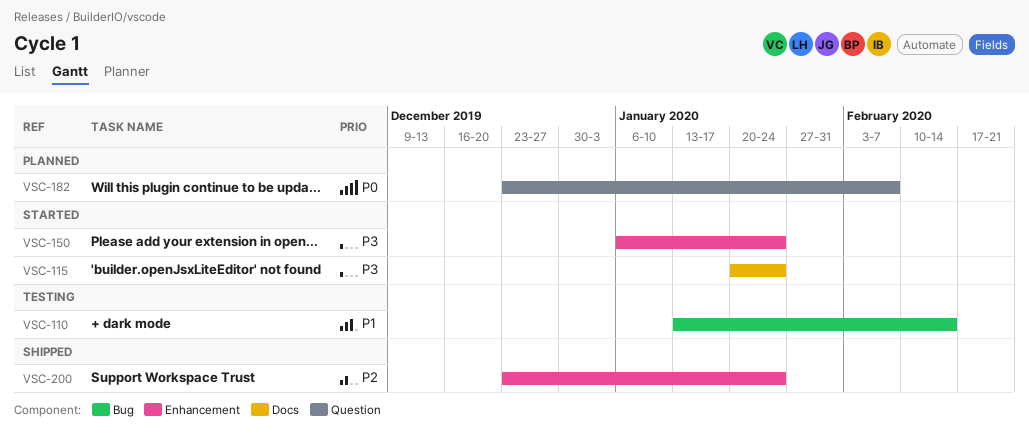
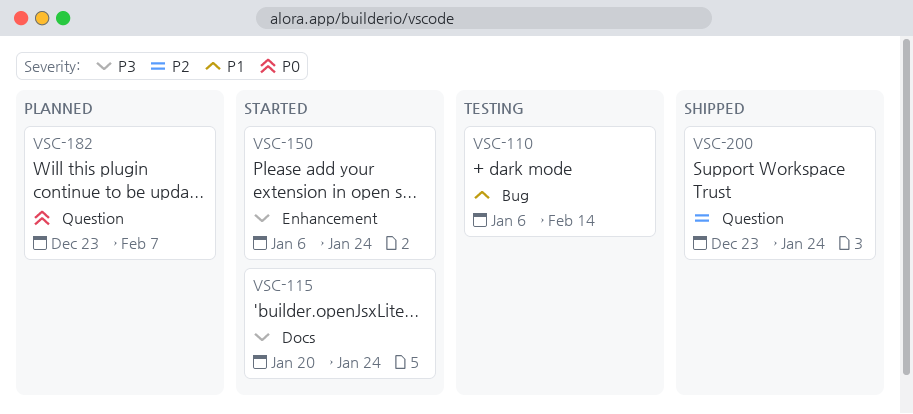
VSC-110, start: Jan 13 -> Jan 6
VSC-200, label: Enhancement -> Question

